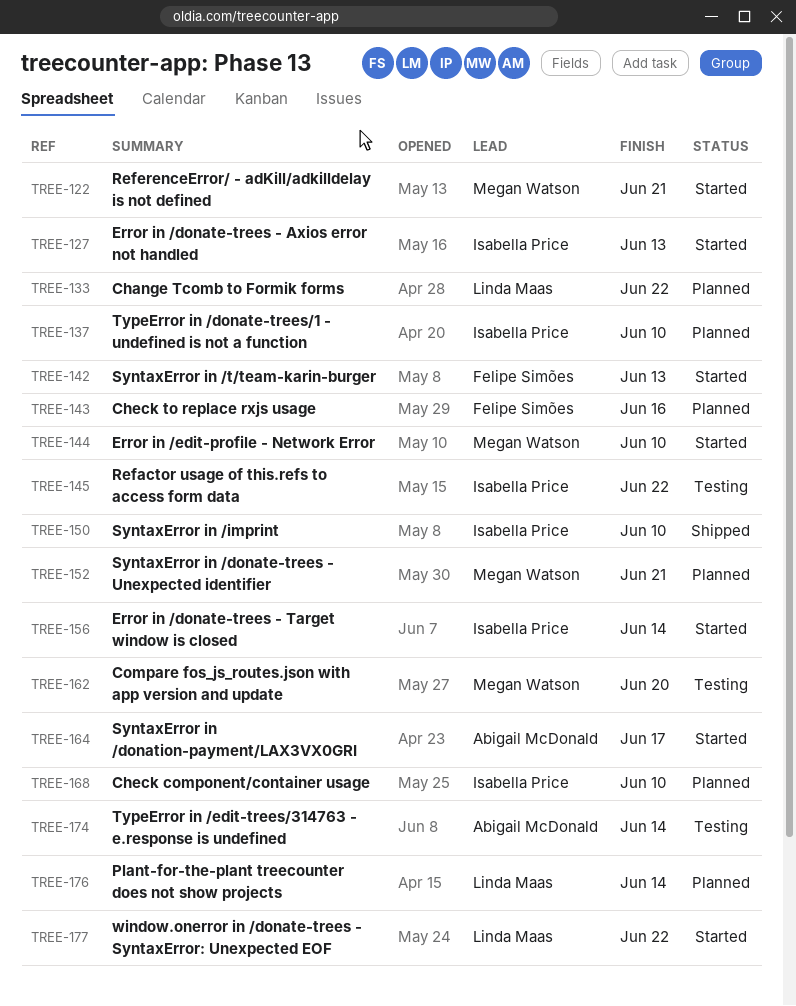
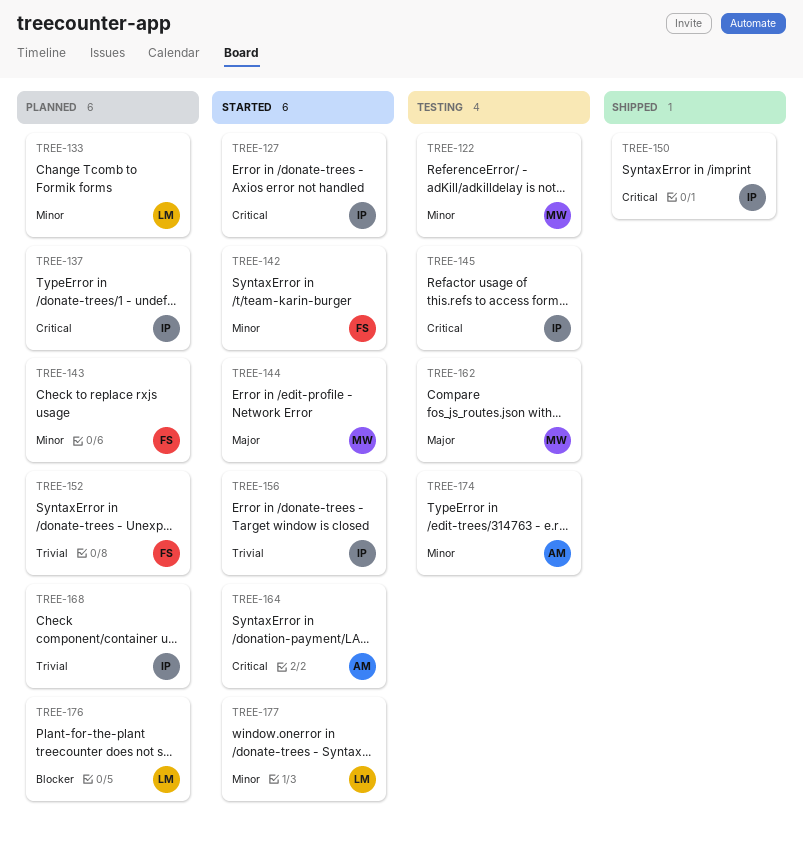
TREE-122, status: Started -> Testing
TREE-152, owner: Megan Watson -> Felipe Simões

